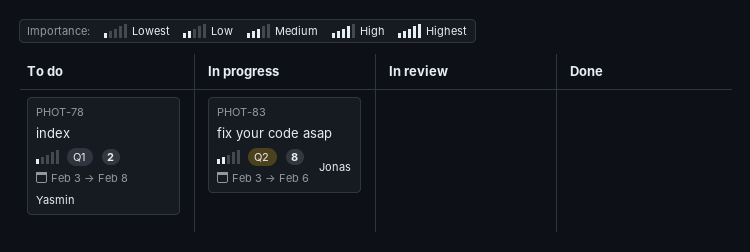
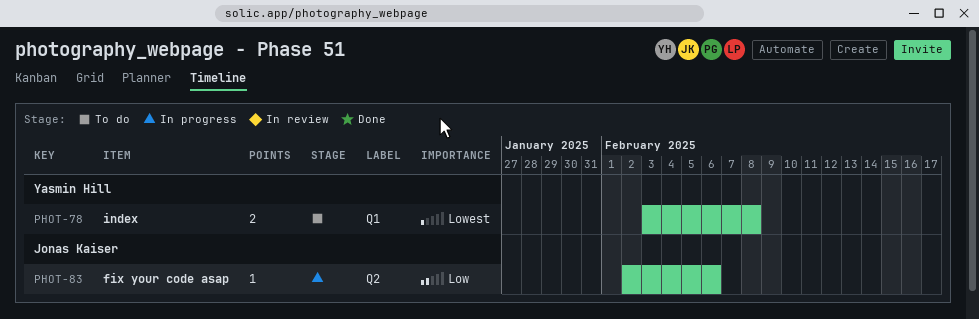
PHOT-83, estimate: 8 -> 1
PHOT-83, start: Feb 3 -> Feb 2

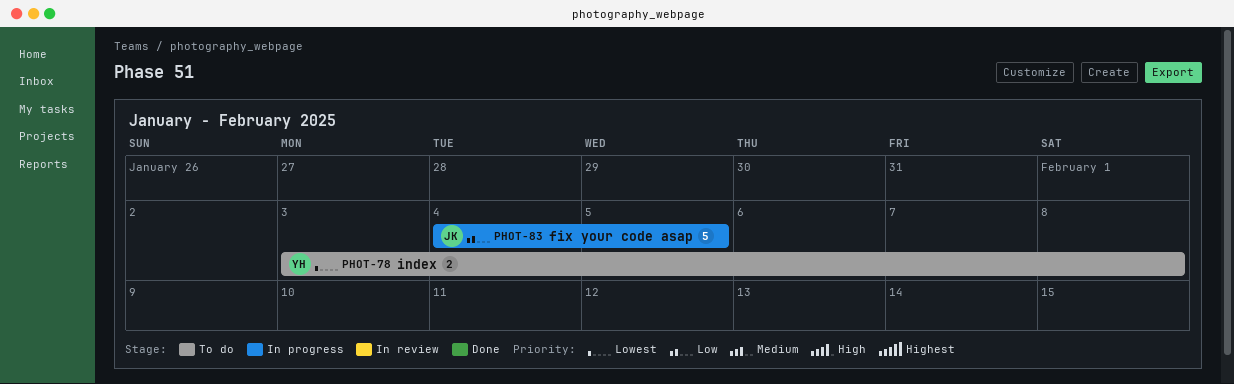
PHOT-83, estimate: 1 -> 5
PHOT-83, start: Feb 2 -> Feb 4
PHOT-83, due: Feb 6 -> Feb 5

